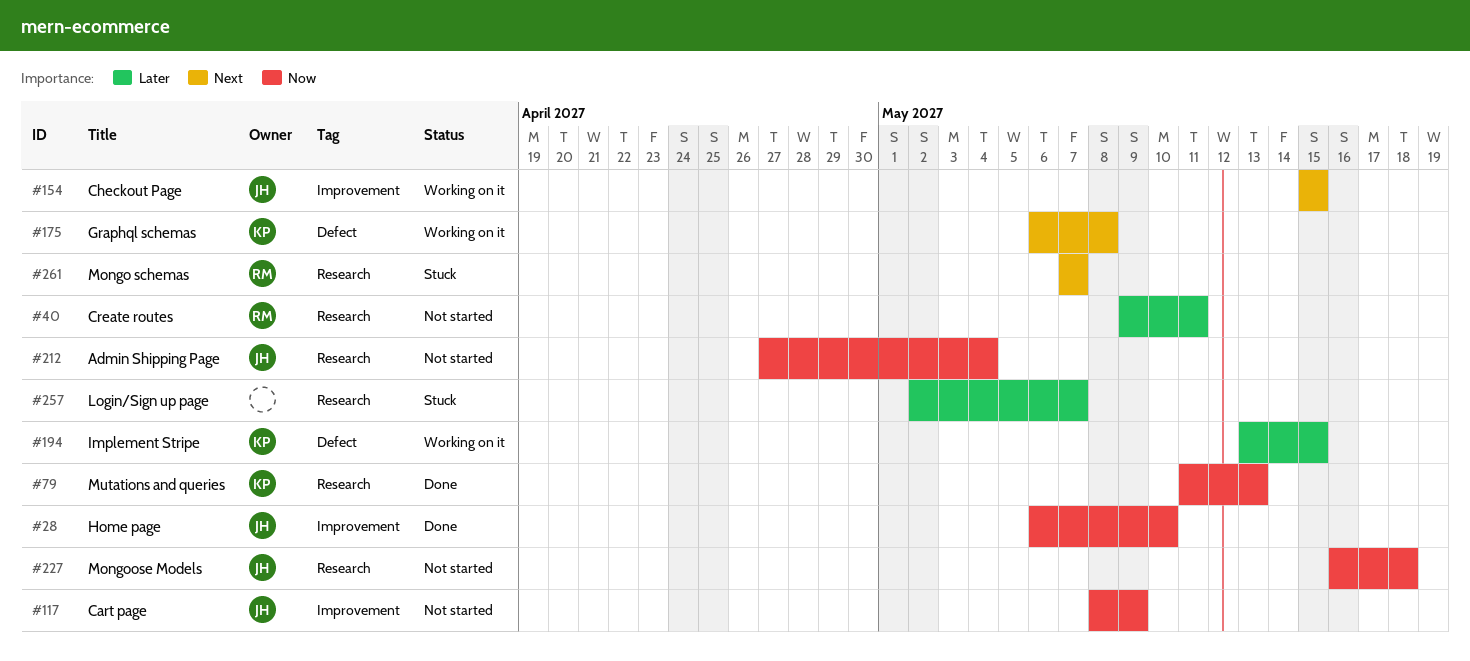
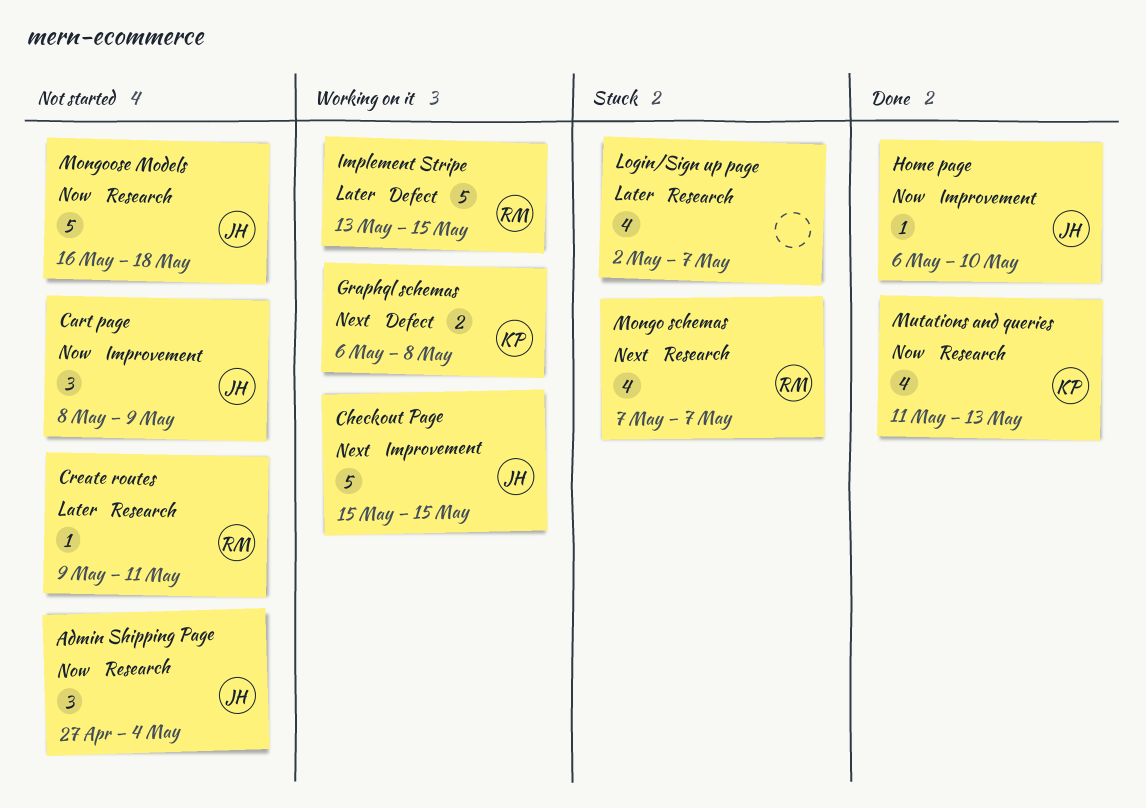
Implement Stripe, owner: KP -> RM

